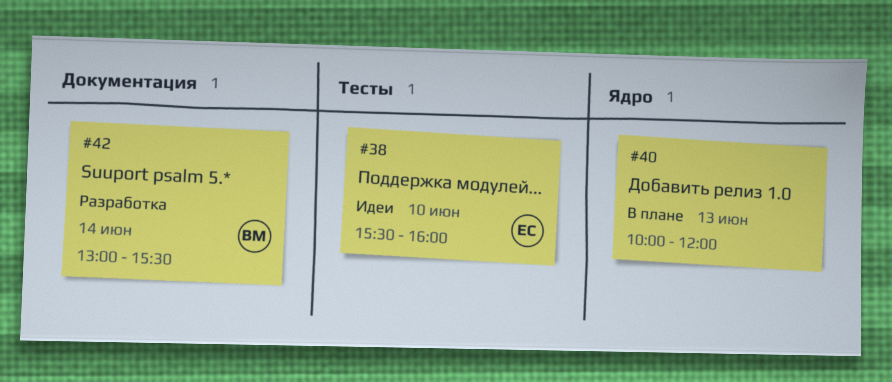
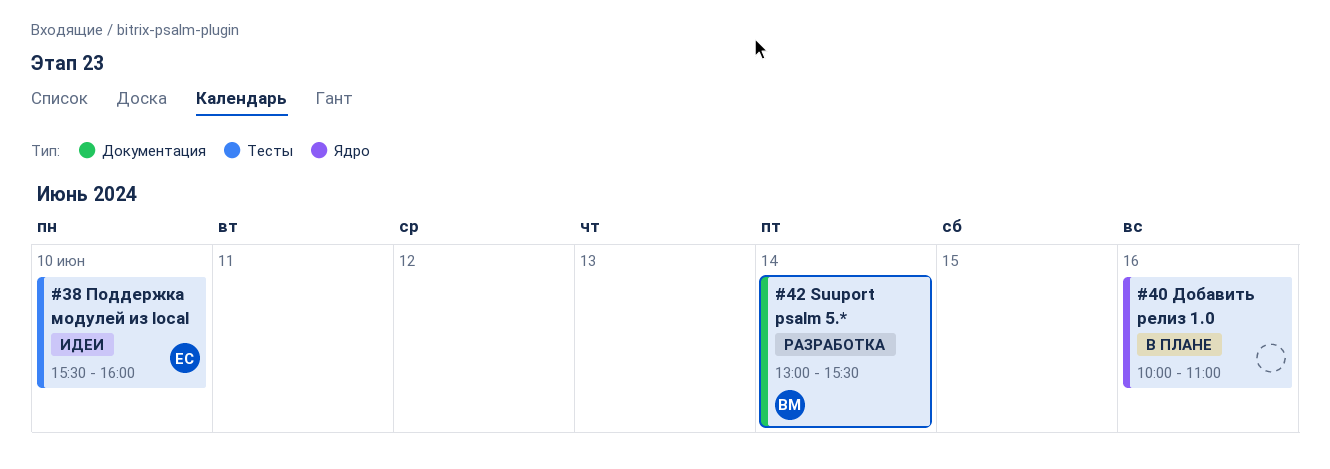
#40, day: Jun 13 -> Jun 16
#40, ends: 12:00 -> 11:00

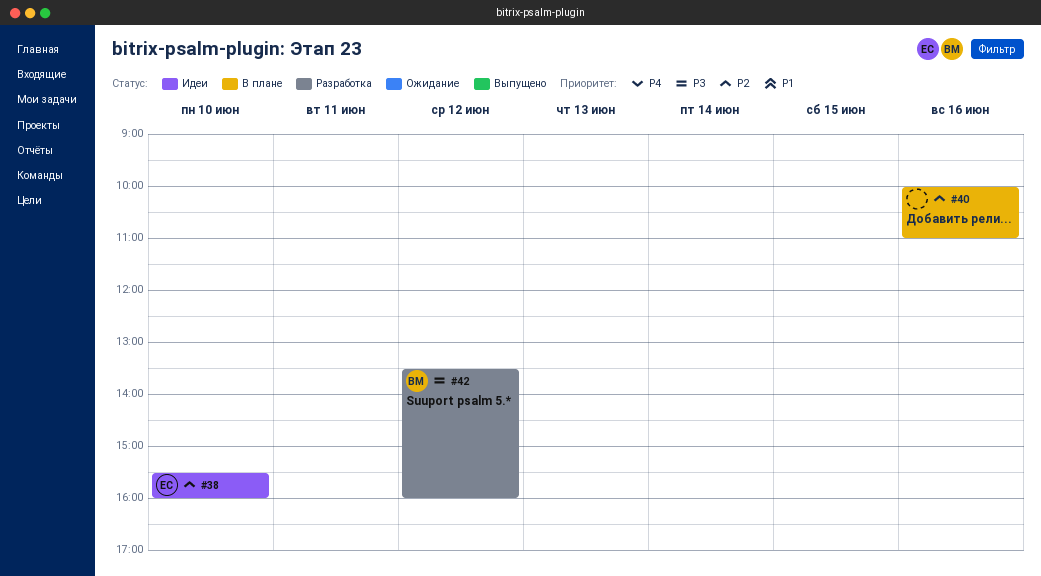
#42, day: Jun 14 -> Jun 12
#42, begins: 13:00 -> 13:30
#42, ends: 15:30 -> 16:00

